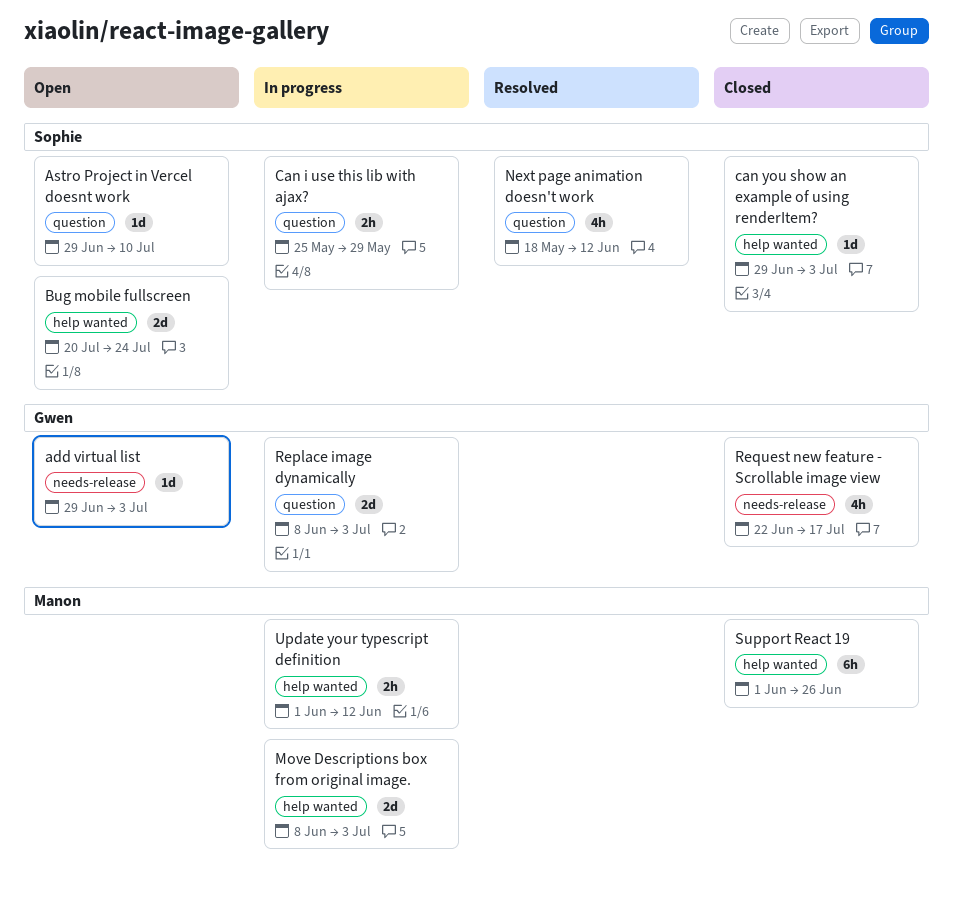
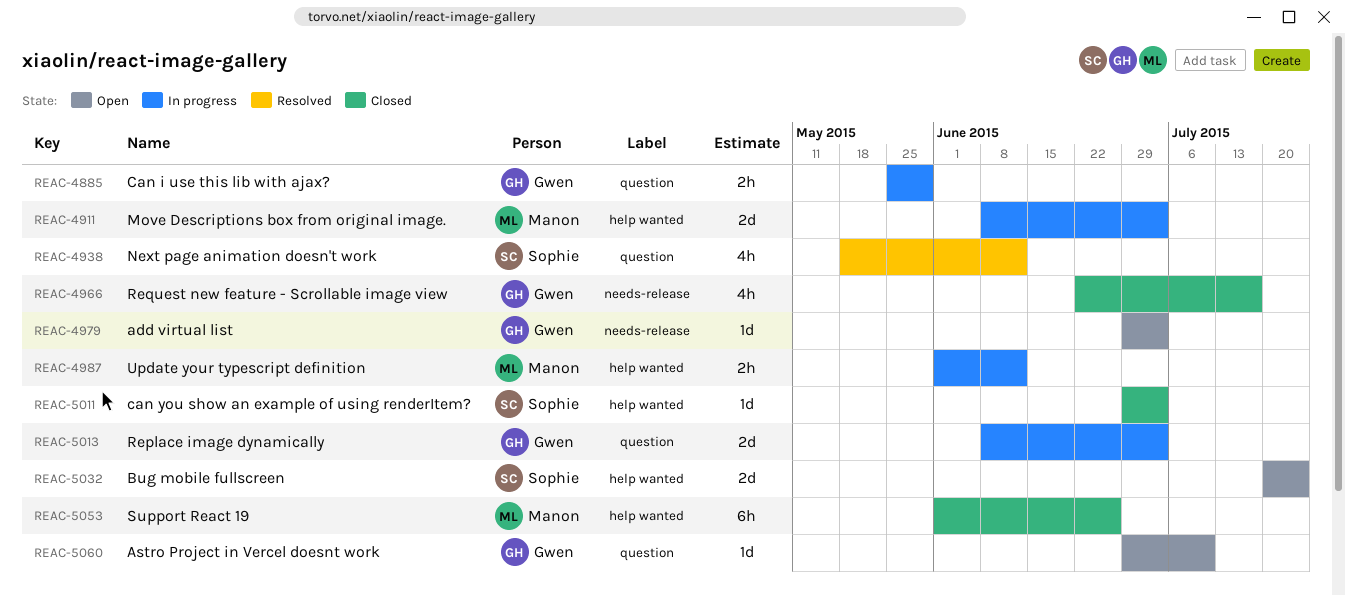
Astro Project in Vercel doesnt work, owner: Sophie -> Gwen
Can i use this lib with ajax?, owner: Sophie -> Gwen

